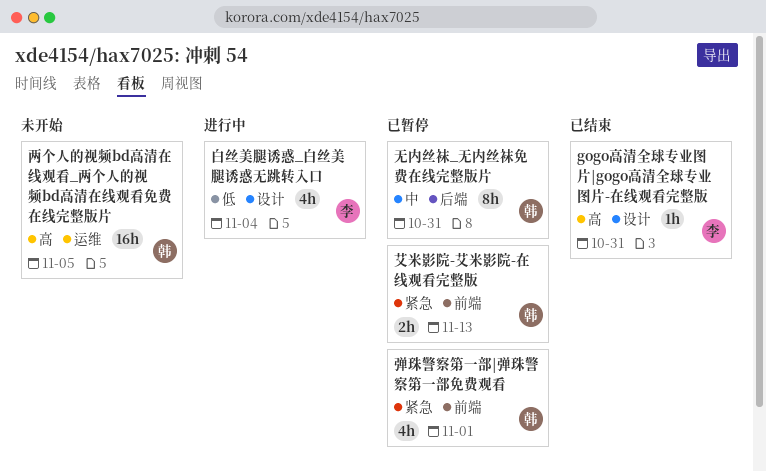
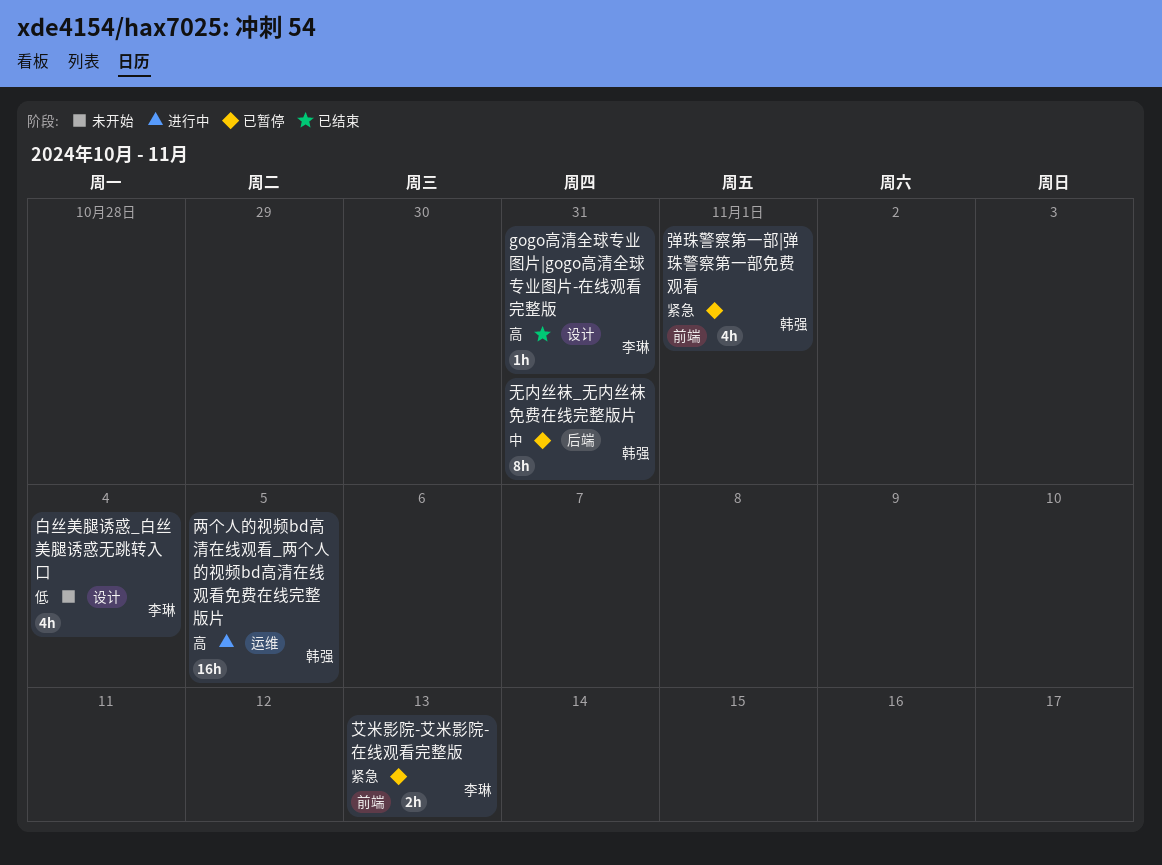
两个人的视频bd高清在线观看_两个人的视频bd高清在线观看免费在线完整版片, status: 未开始 -> 进行中
白丝美腿诱惑_白丝美腿诱惑无跳转入口, status: 进行中 -> 未开始
艾米影院-艾米影院-在线观看完整版, owner: 韩强 -> 李琳

